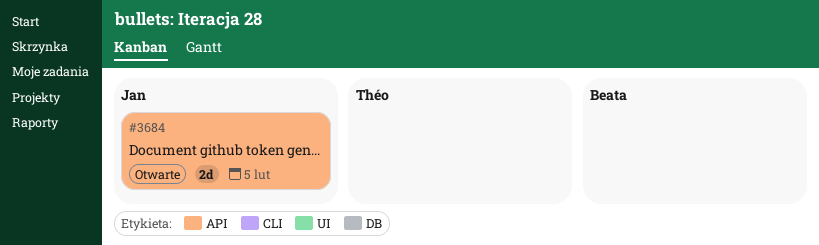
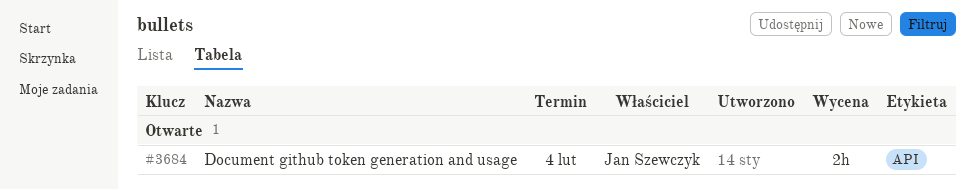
#3684, estimate: 2d -> 2h
#3684, due: Feb 5 -> Feb 4

